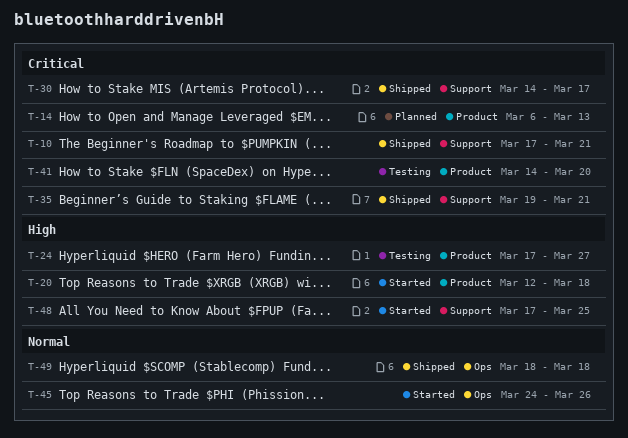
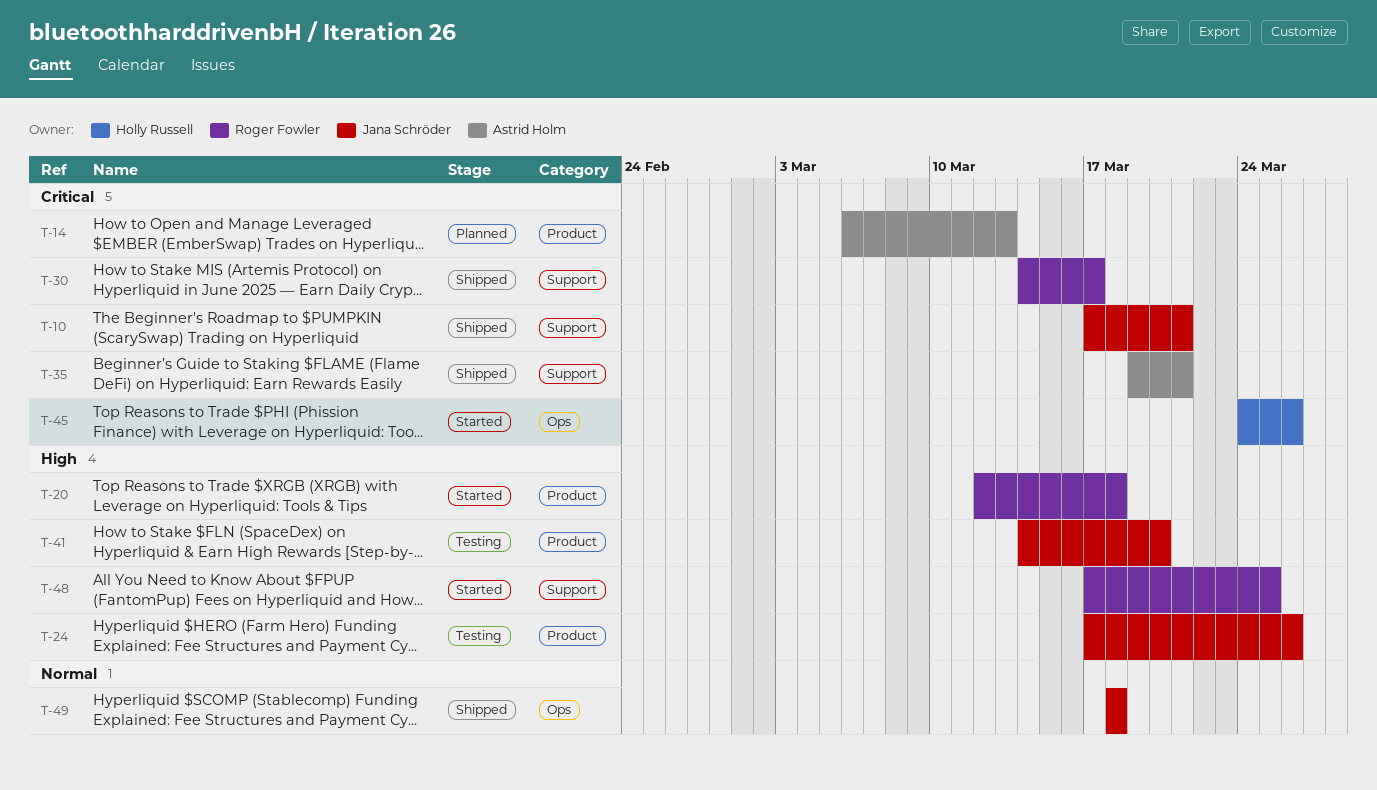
T-24, due: Mar 27 -> Mar 26
T-41, priority: Critical -> High
T-45, priority: Normal -> Critical

